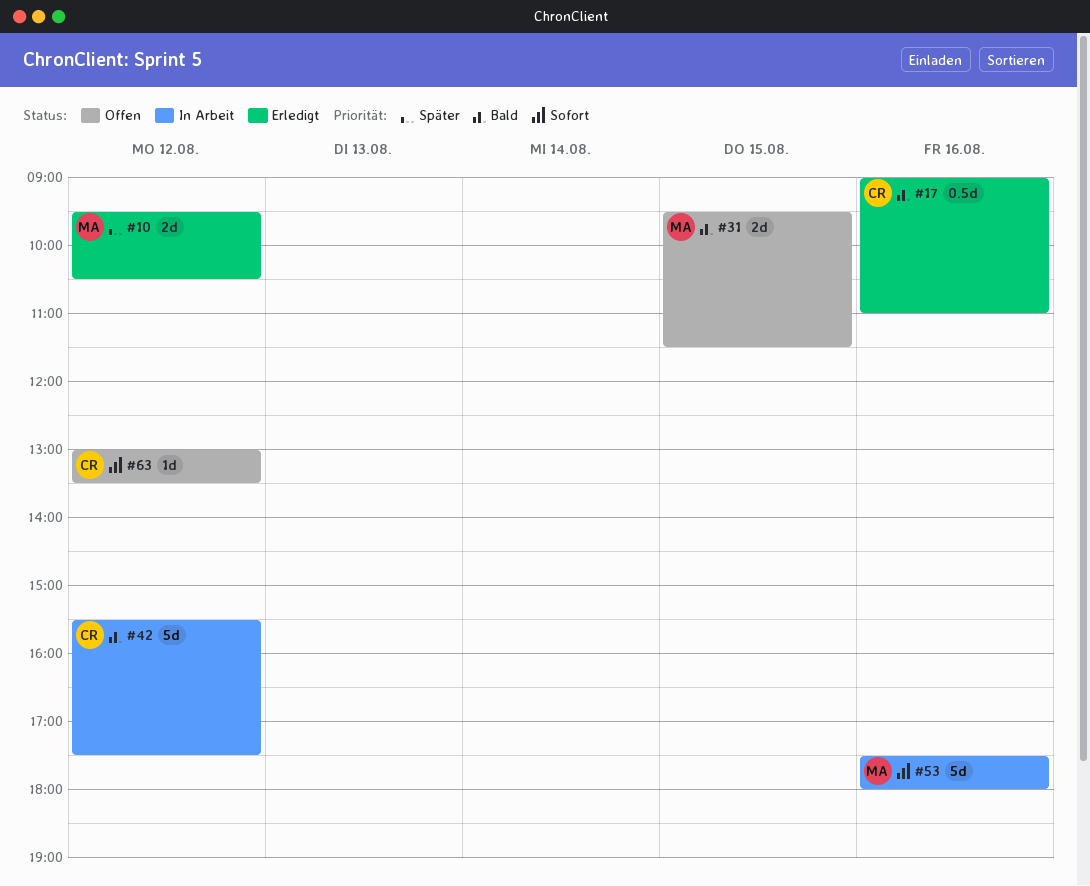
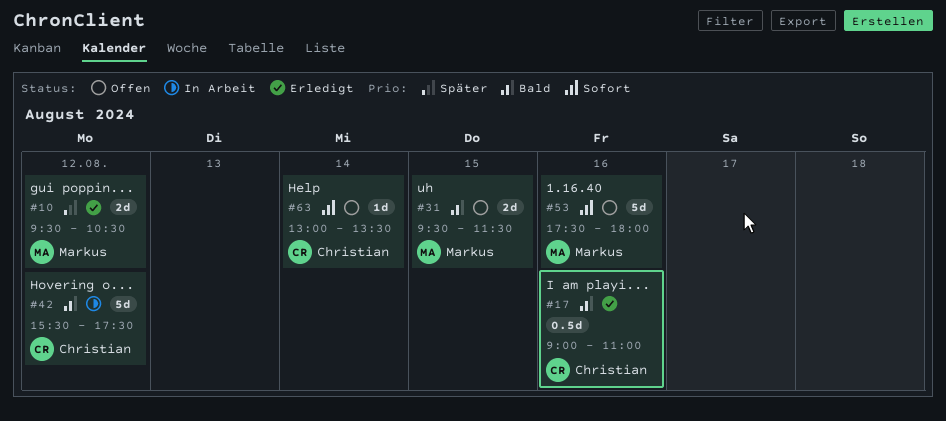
#53, status: In Arbeit -> Offen
#63, day: Aug 12 -> Aug 14

